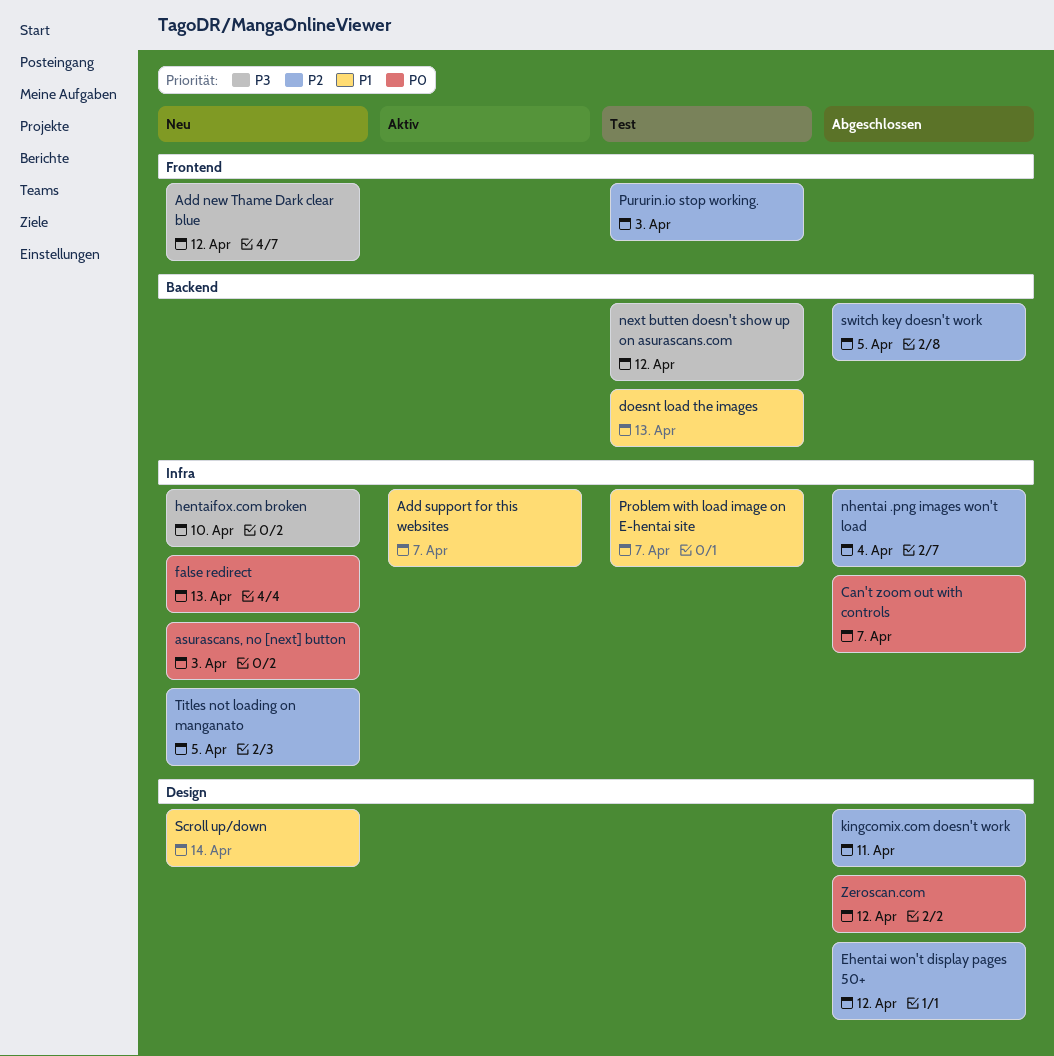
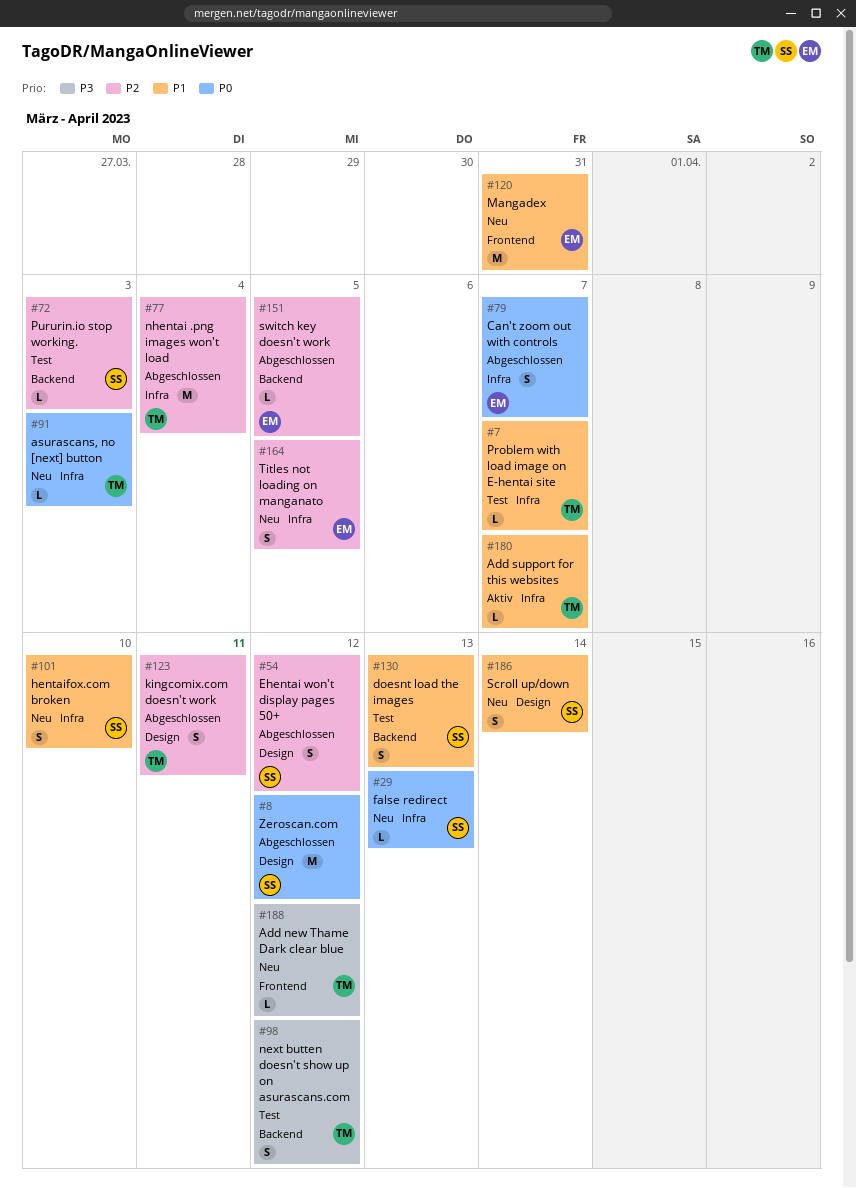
hentaifox.com broken, priority: P3 -> P1
Mangadex: none -> present
Pururin.io stop working., label: Frontend -> Backend

